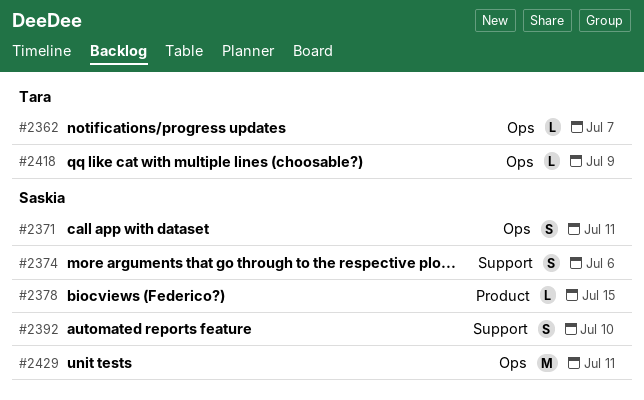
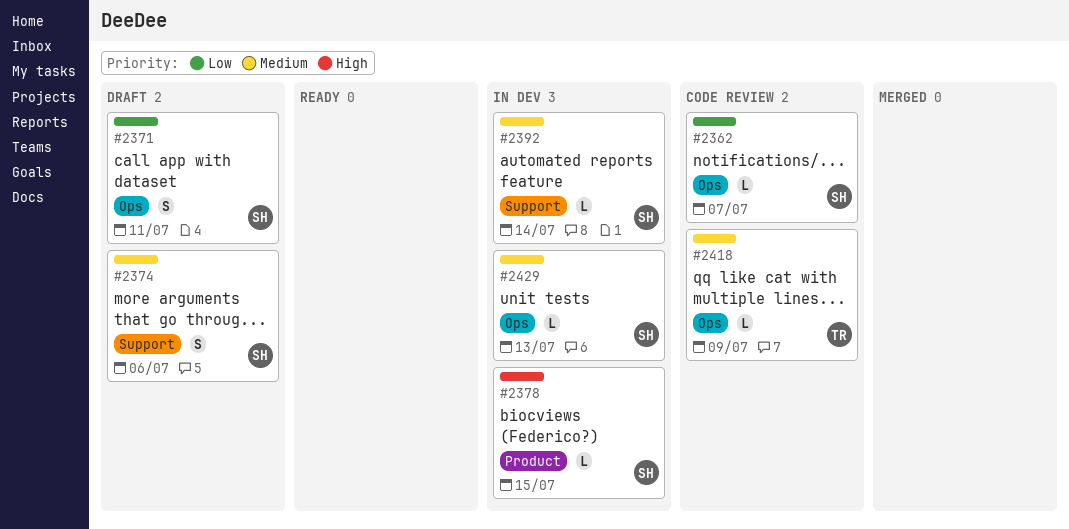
#2362, owner: Tara -> Saskia
#2392, estimate: S -> L
#2392, due: Jul 10 -> Jul 14
#2429, estimate: M -> L
#2429, due: Jul 11 -> Jul 13

